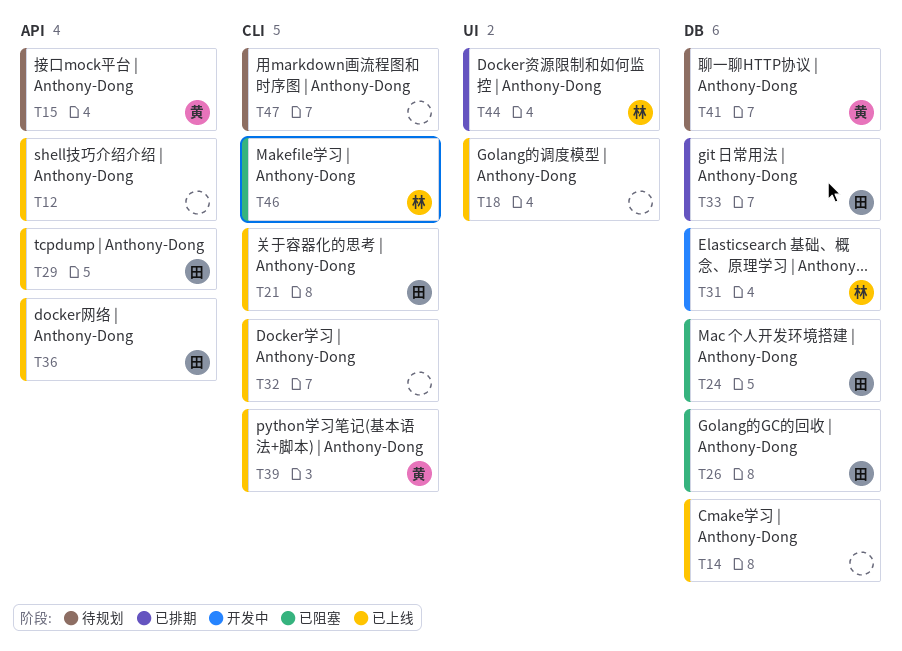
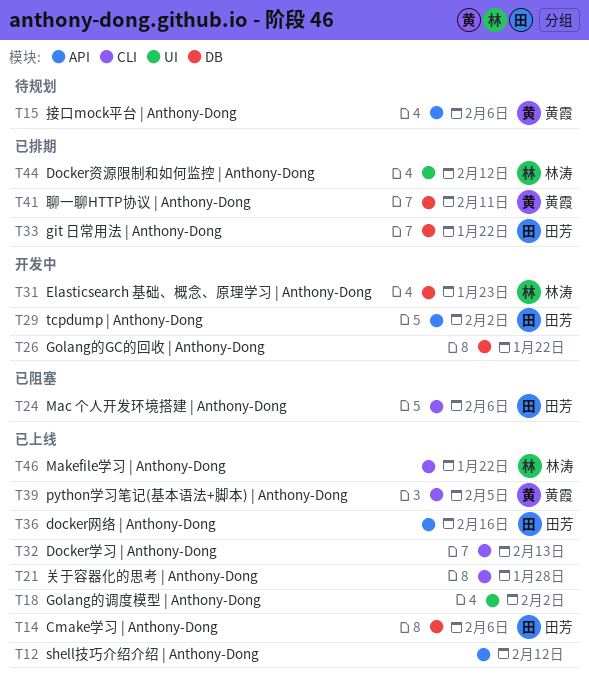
T14, owner: none -> 田芳
T21, owner: 田芳 -> none
T24, label: DB -> CLI
T26, status: 已阻塞 -> 开发中
T26, owner: 田芳 -> none
T29, status: 已上线 -> 开发中
T41, status: 待规划 -> 已排期
T46, status: 已阻塞 -> 已上线
T47: present -> none

